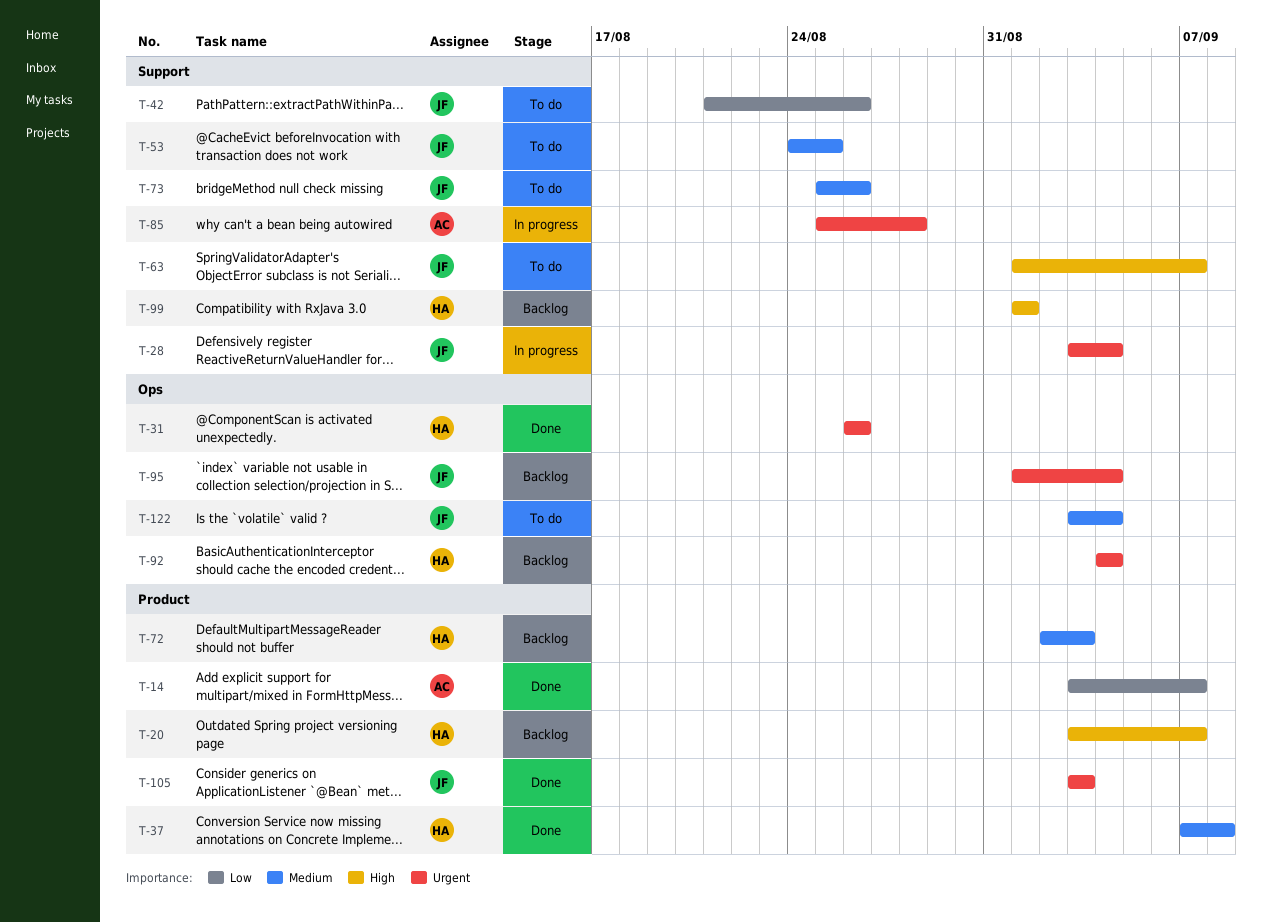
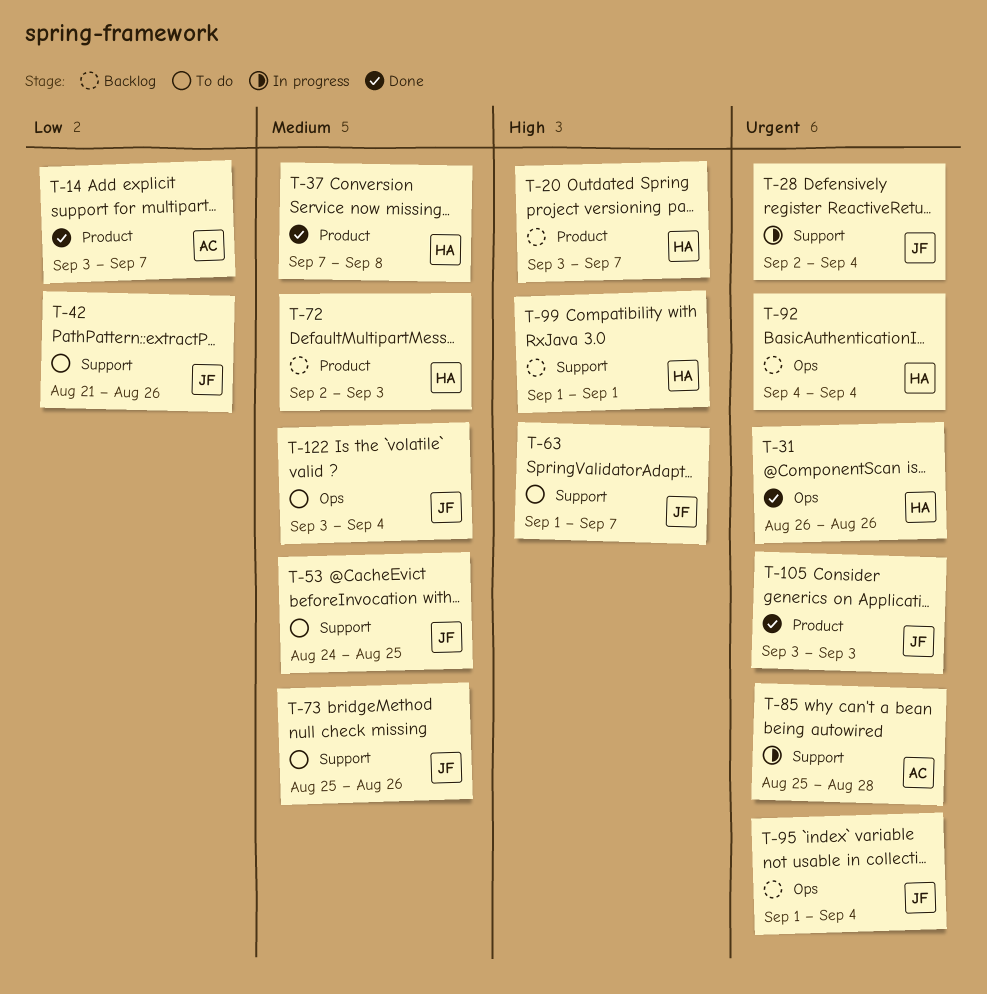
T-28, start: Sep 3 -> Sep 2

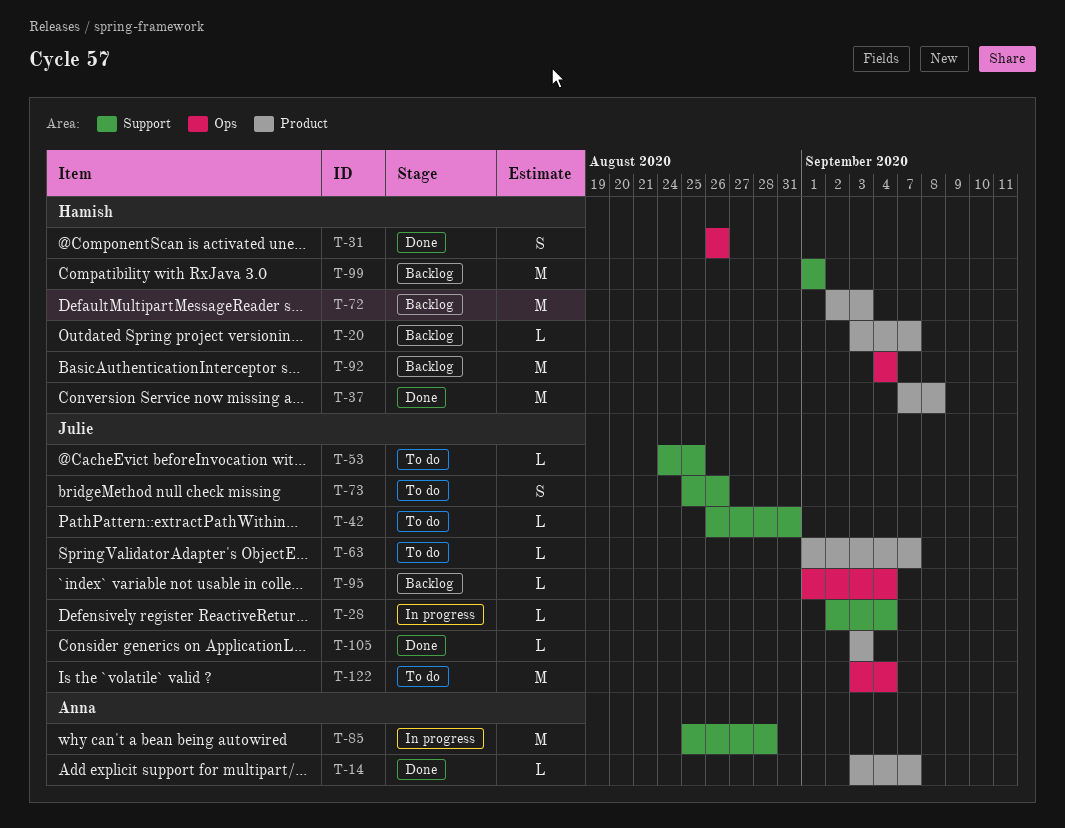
T-42, start: Aug 21 -> Aug 26
T-42, due: Aug 26 -> Aug 31
T-63, label: Support -> Product

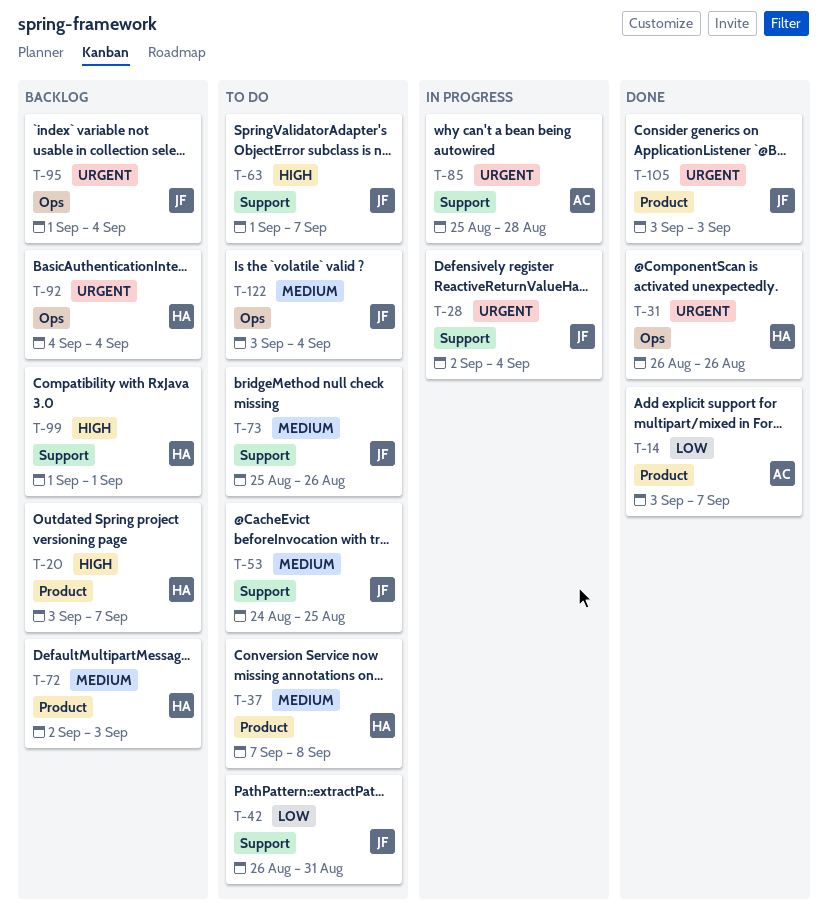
T-37, status: Done -> To do
T-63, label: Product -> Support

